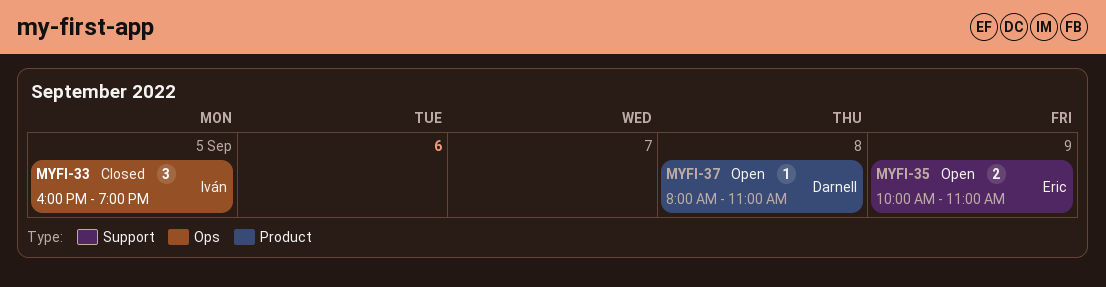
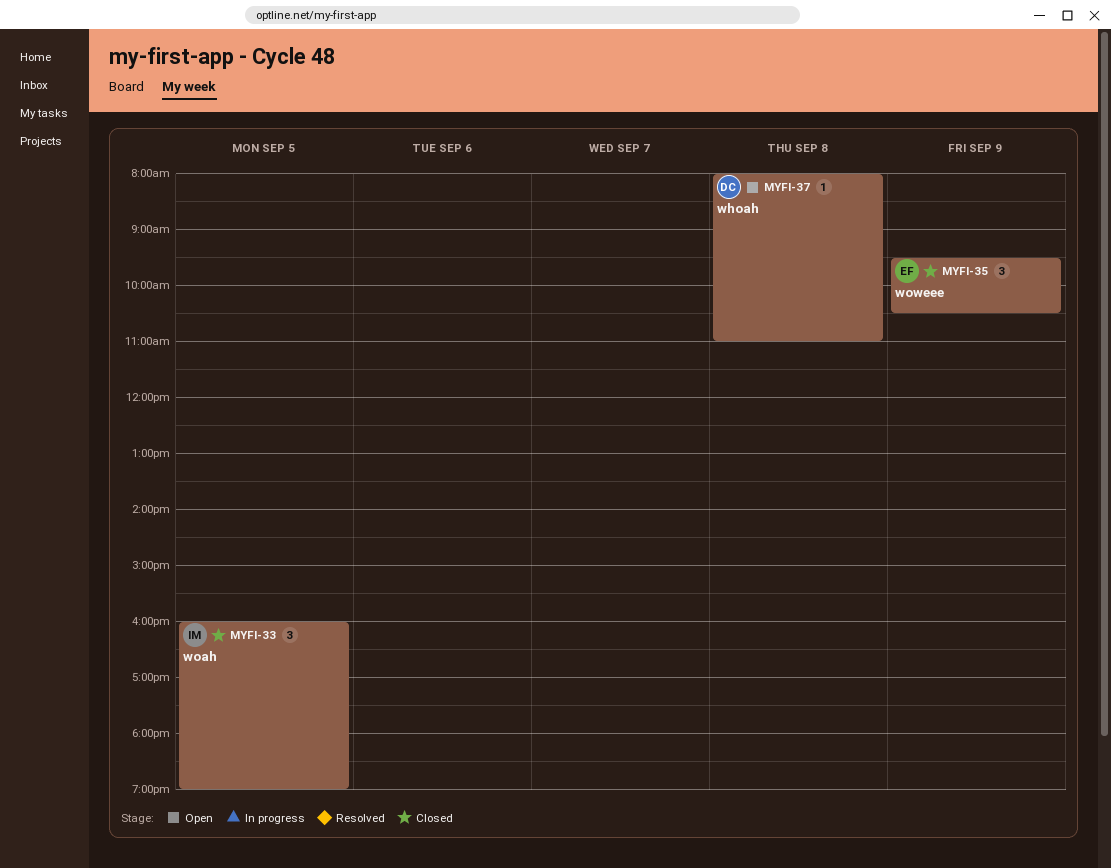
MYFI-35, status: Open -> Closed
MYFI-35, estimate: 2 -> 3
MYFI-35, begins: 10:00 -> 09:30
MYFI-35, ends: 11:00 -> 10:30

